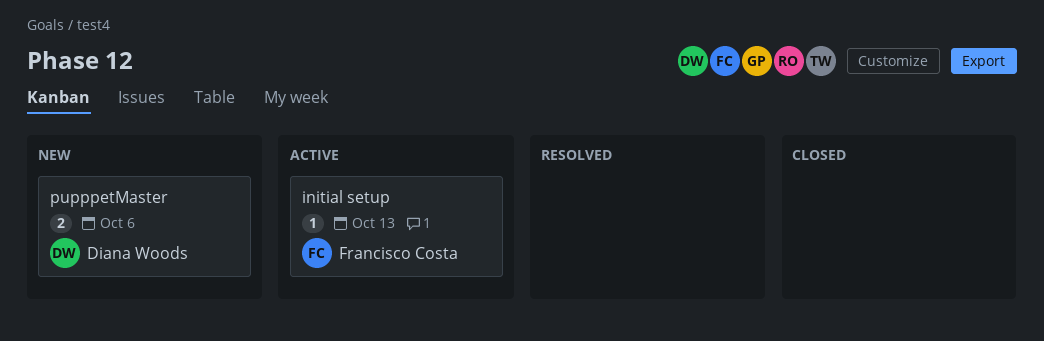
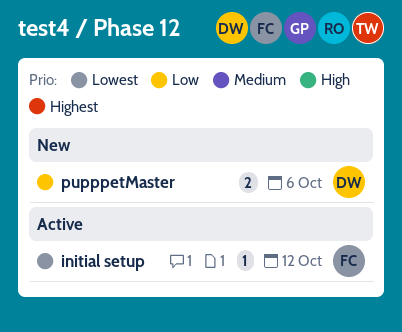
initial setup, due: Oct 13 -> Oct 12

